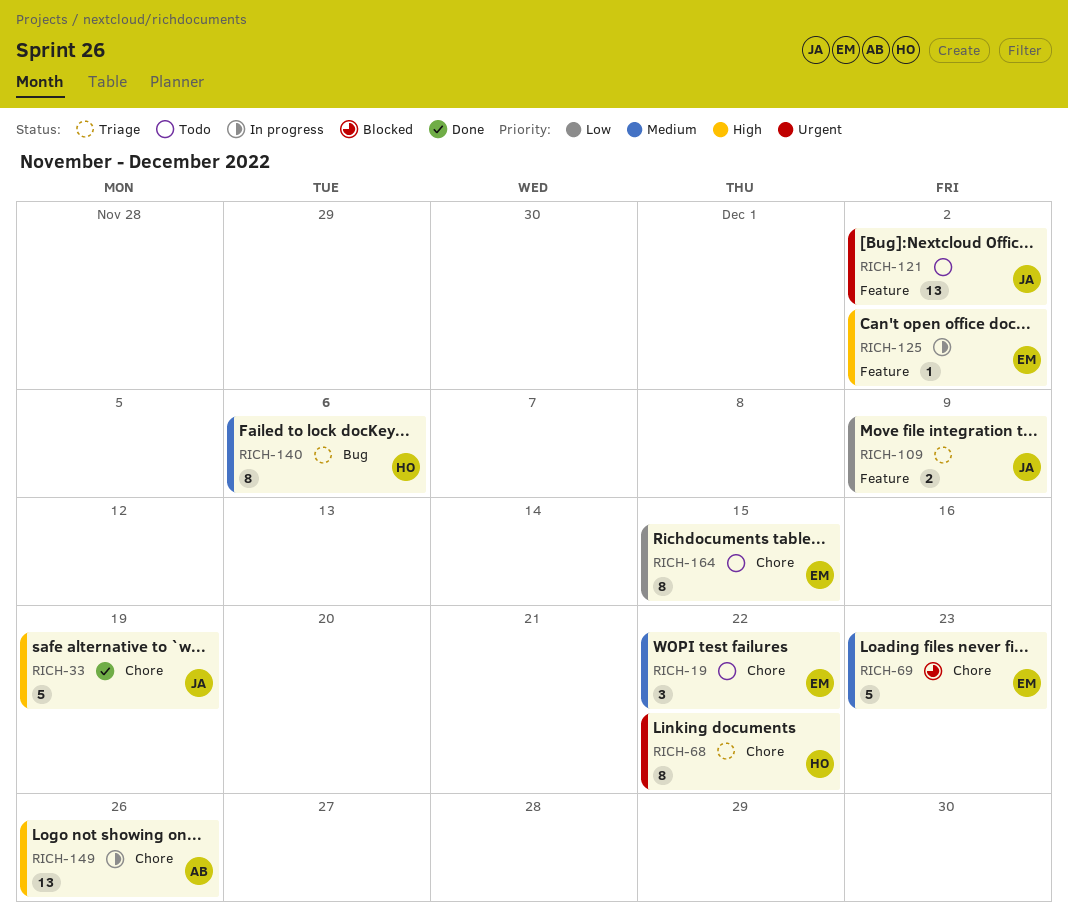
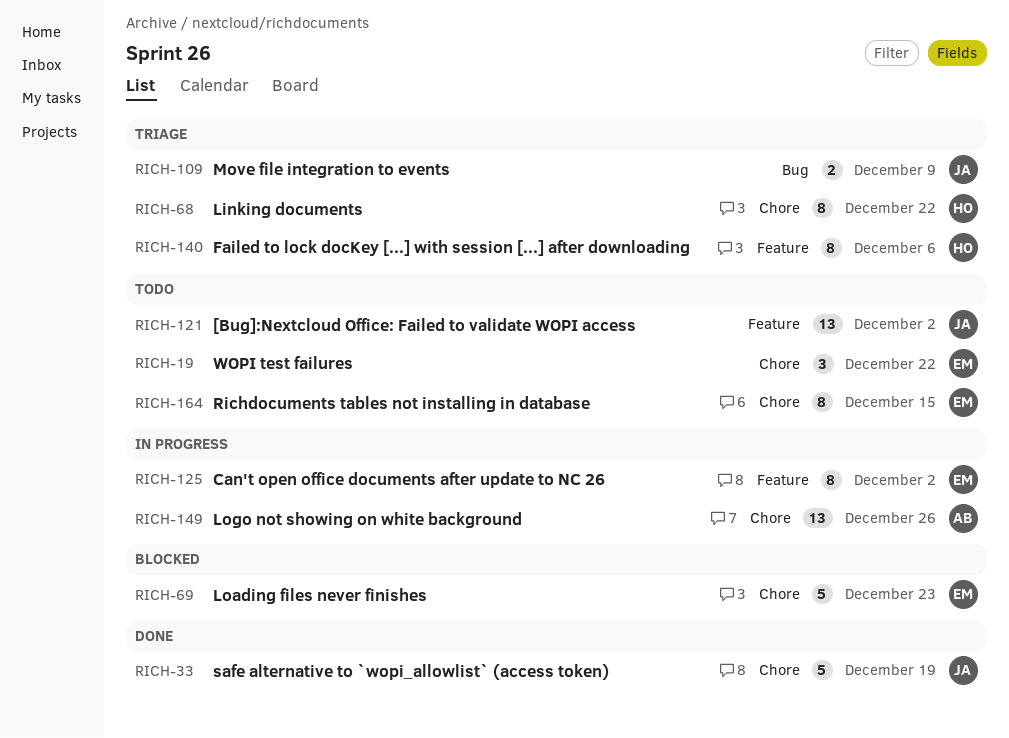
RICH-109, label: Feature -> Bug
RICH-125, estimate: 1 -> 8
RICH-140, label: Bug -> Feature

